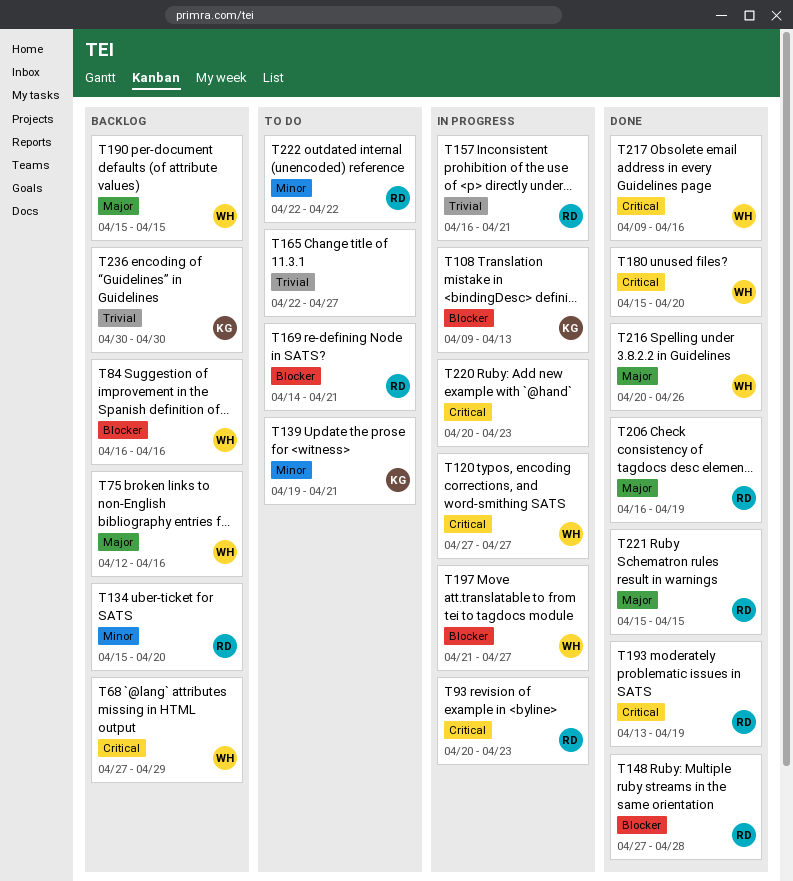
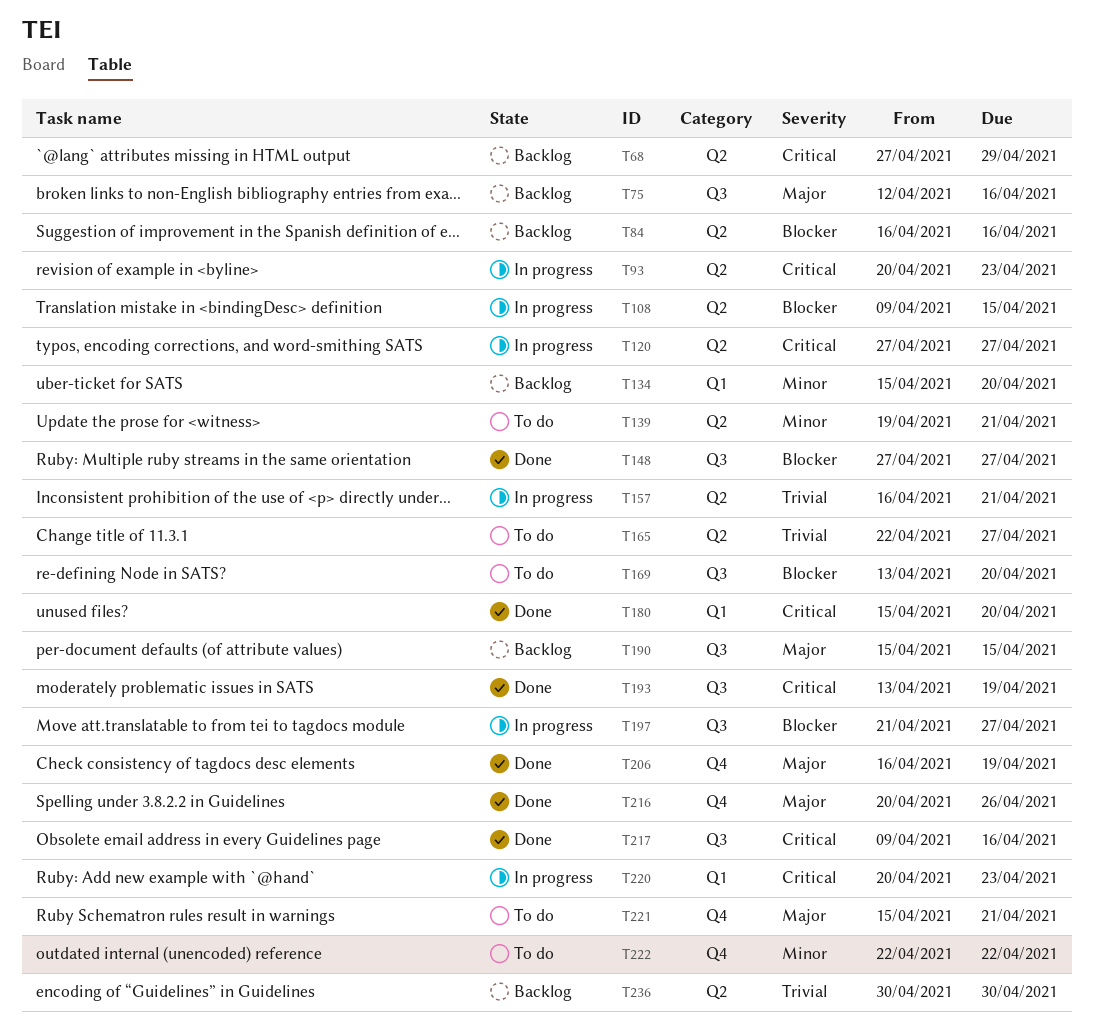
T108, due: Apr 13 -> Apr 15
T148, due: Apr 28 -> Apr 27
T169, start: Apr 14 -> Apr 13
T169, due: Apr 21 -> Apr 20
T221, status: Done -> To do
T221, due: Apr 15 -> Apr 21

